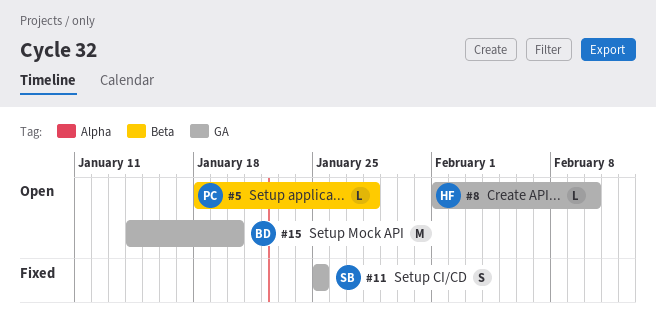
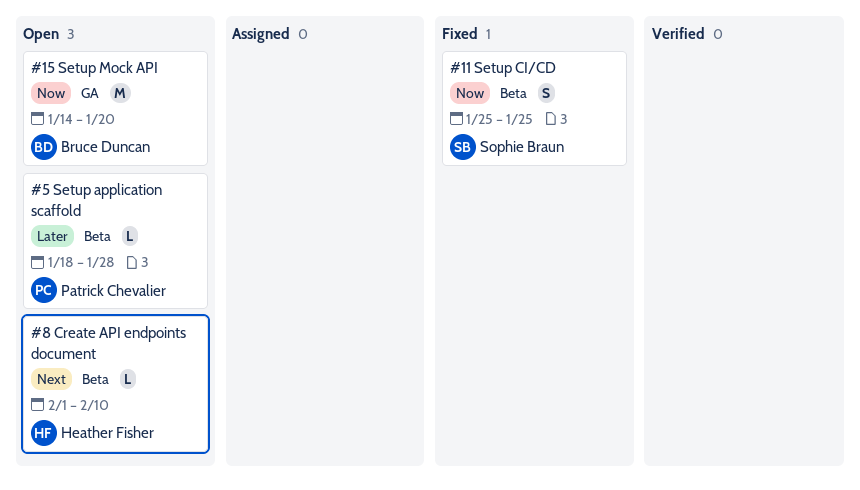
#8, label: GA -> Beta
#11, label: GA -> Beta

